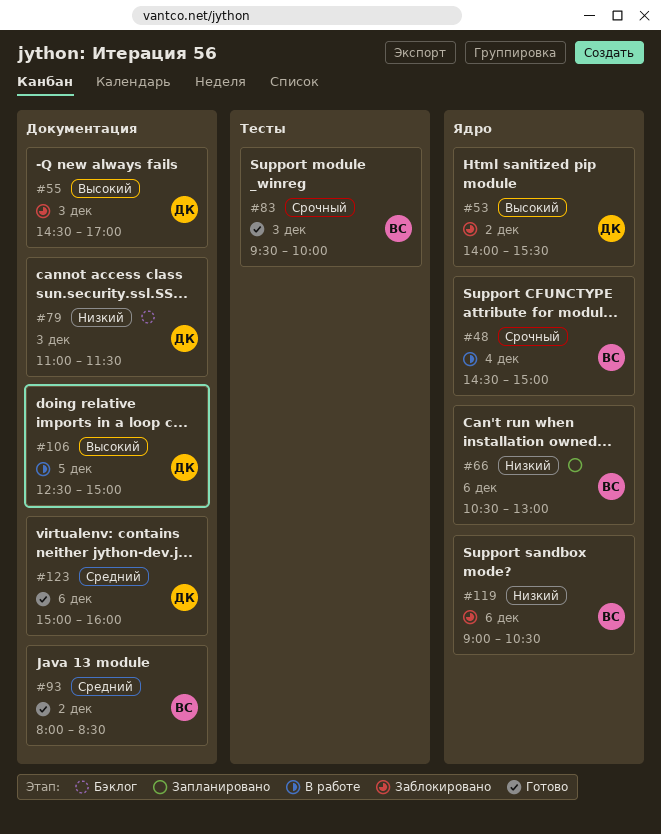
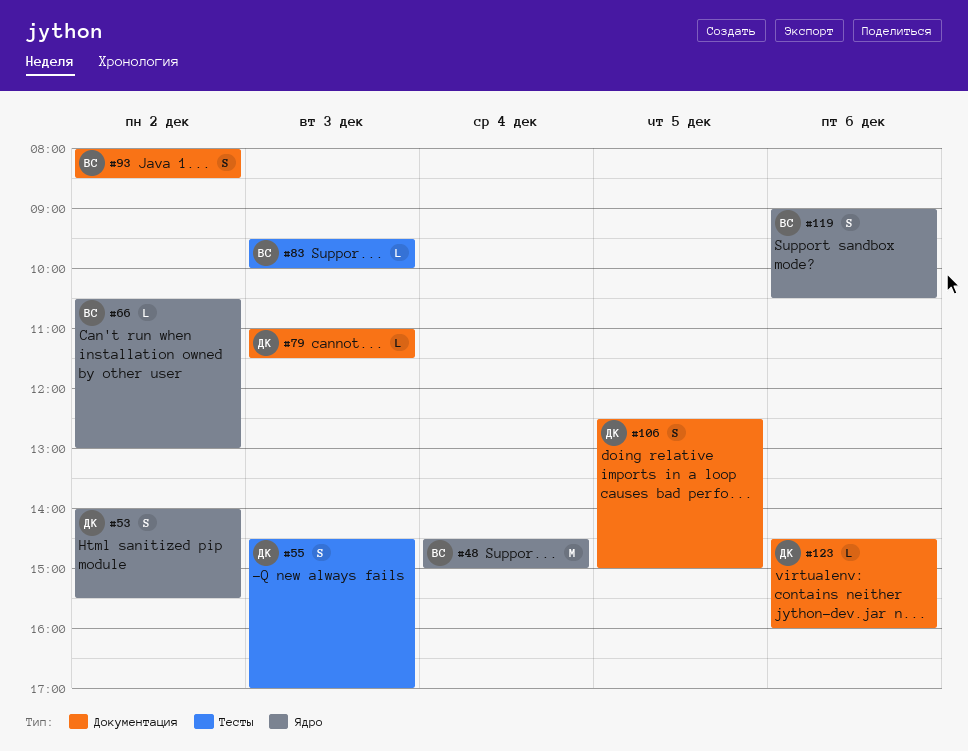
#55, label: Документация -> Тесты
#66, day: Dec 6 -> Dec 2
#123, begins: 15:00 -> 14:30

